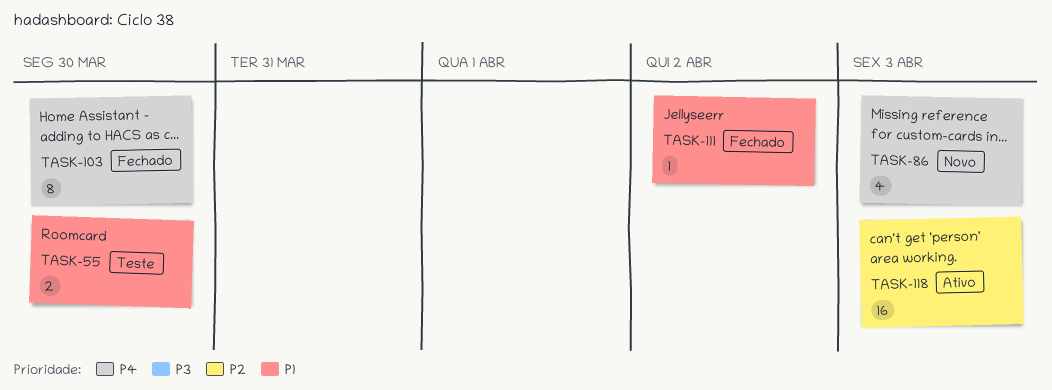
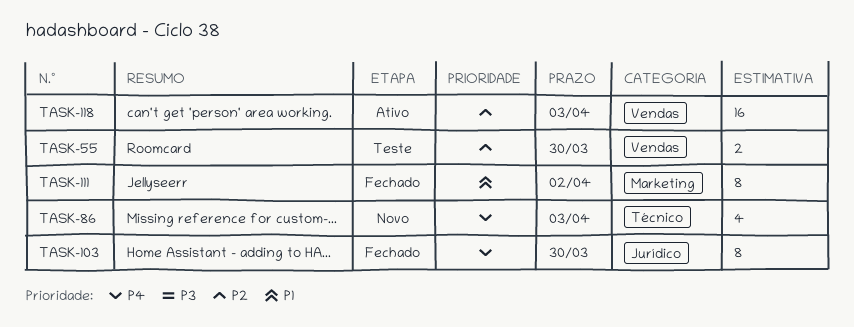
TASK-55, priority: P1 -> P2
TASK-111, estimate: 1 -> 8

